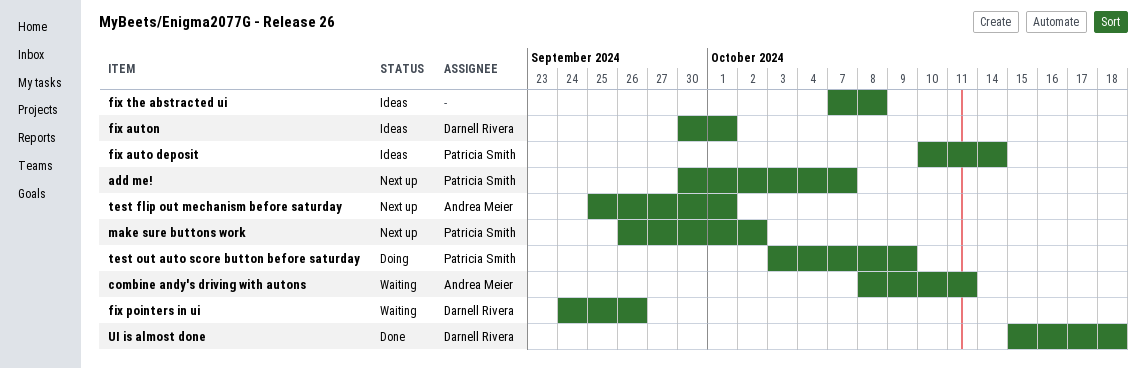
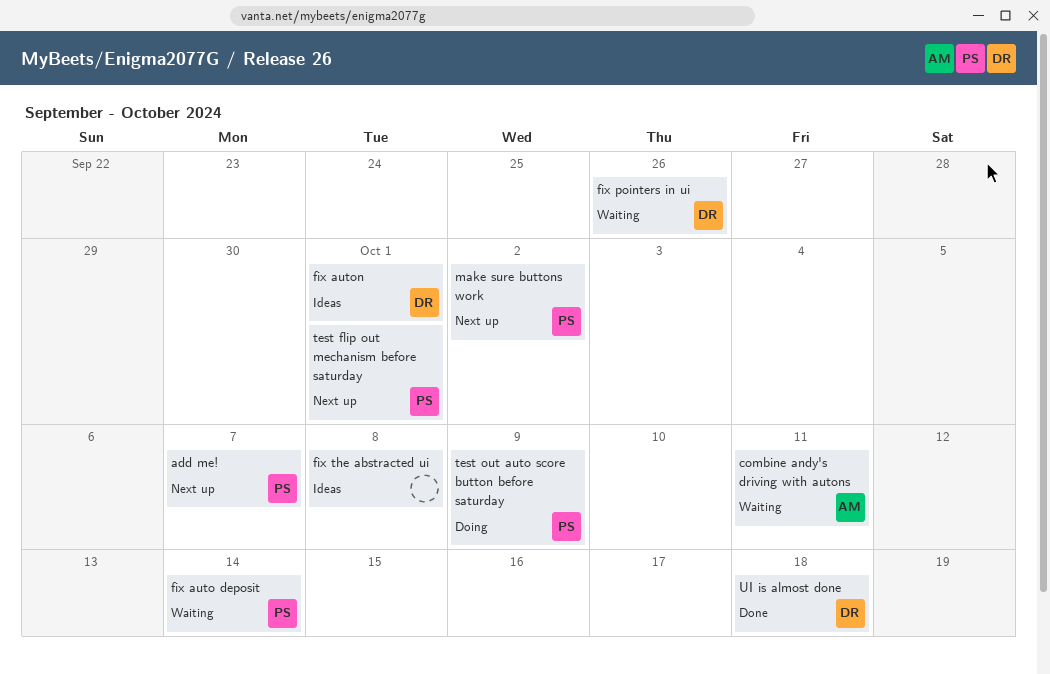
fix auto deposit, status: Ideas -> Waiting
test flip out mechanism before saturday, owner: Andrea Meier -> Patricia Smith

